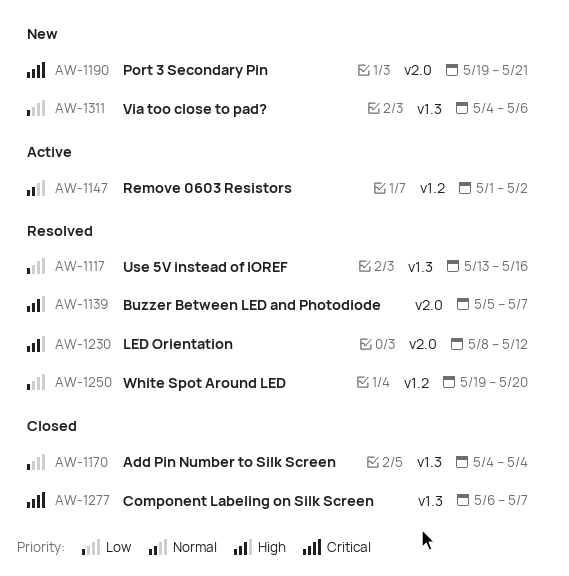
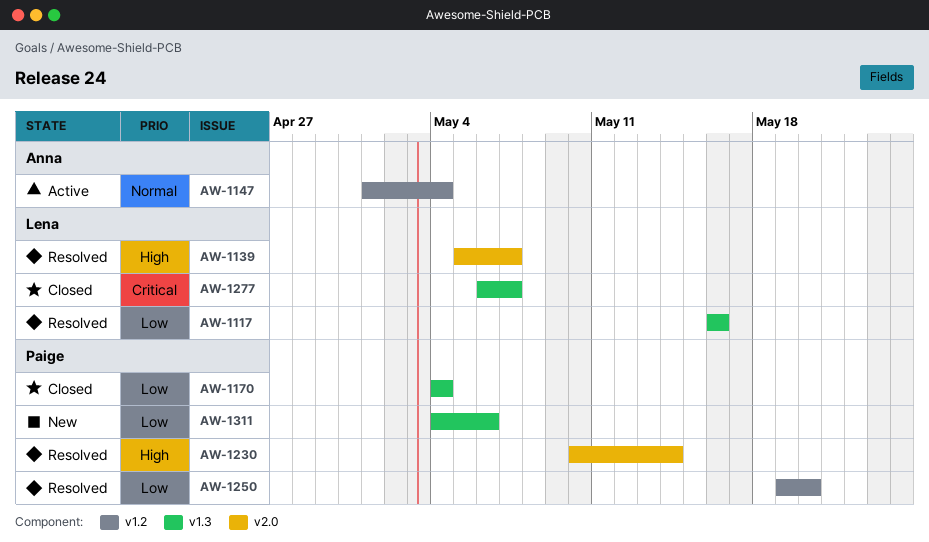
AW-1117, start: May 13 -> May 16
AW-1147, due: May 2 -> May 4
AW-1190: present -> none
AW-1230, start: May 8 -> May 10
AW-1230, due: May 12 -> May 14

